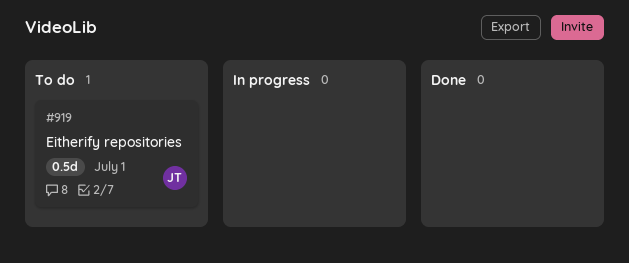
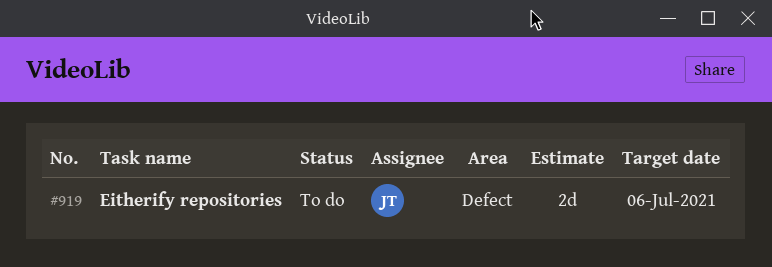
#919, estimate: 0.5d -> 2d
#919, due: Jul 1 -> Jul 6

